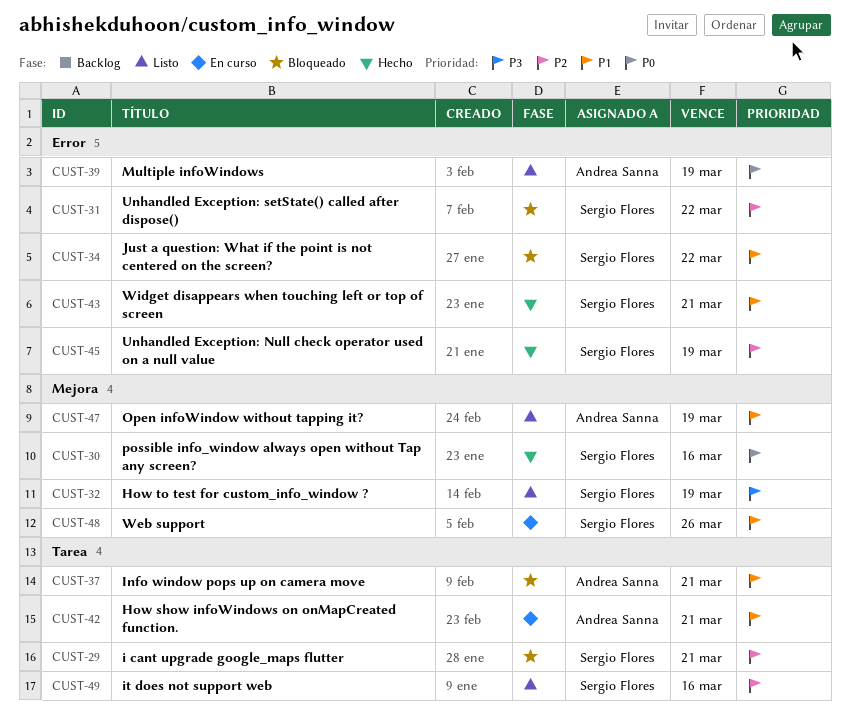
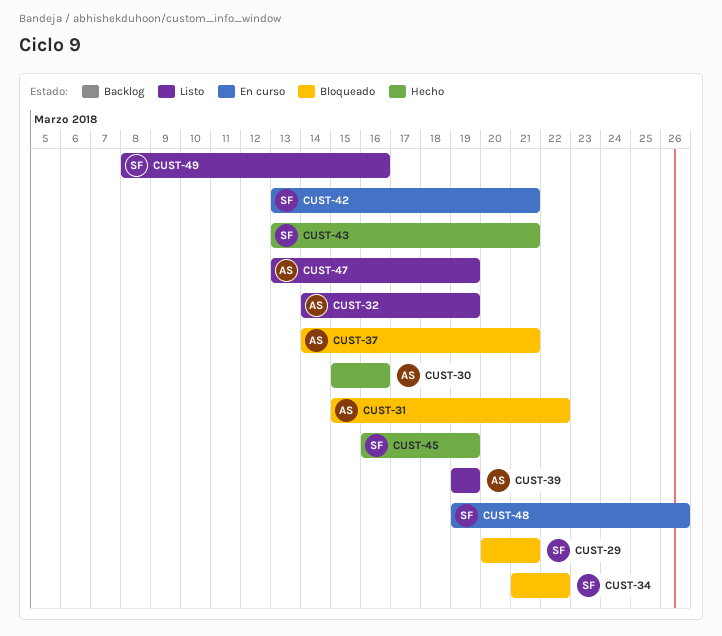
CUST-30, owner: Sergio Flores -> Andrea Sanna
CUST-31, owner: Sergio Flores -> Andrea Sanna
CUST-32, owner: Sergio Flores -> Andrea Sanna
CUST-42, owner: Andrea Sanna -> Sergio Flores

